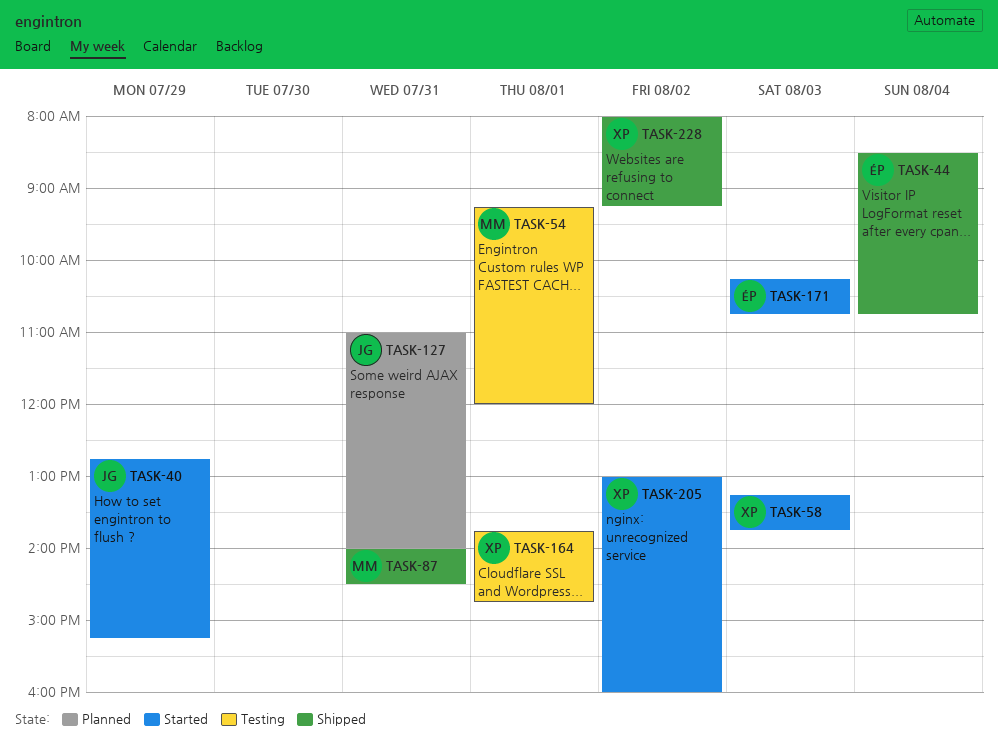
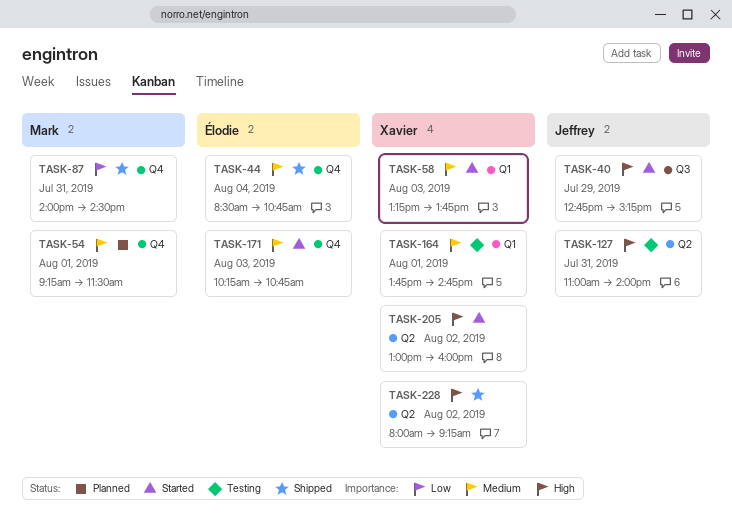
TASK-54, status: Testing -> Planned
TASK-54, ends: 12:00 -> 11:30
TASK-127, status: Planned -> Testing

